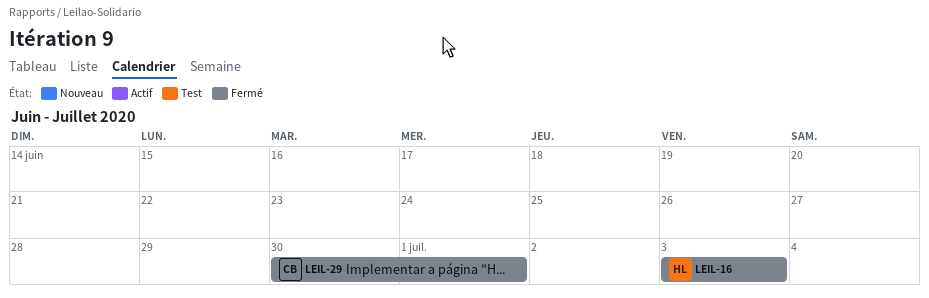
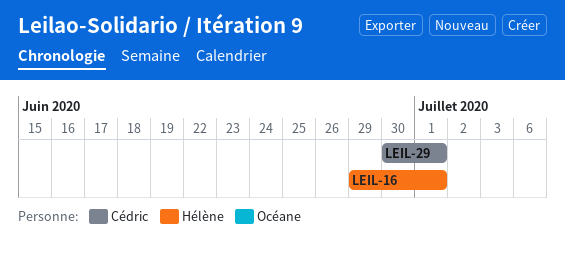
LEIL-16, start: Jul 3 -> Jun 29
LEIL-16, due: Jul 3 -> Jul 1

